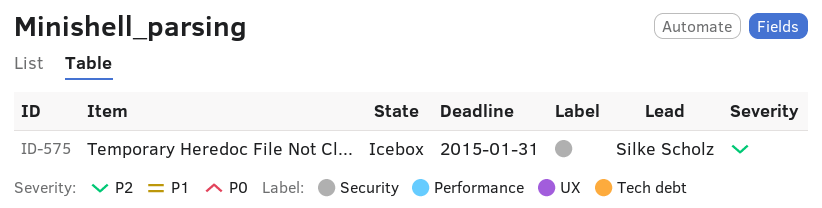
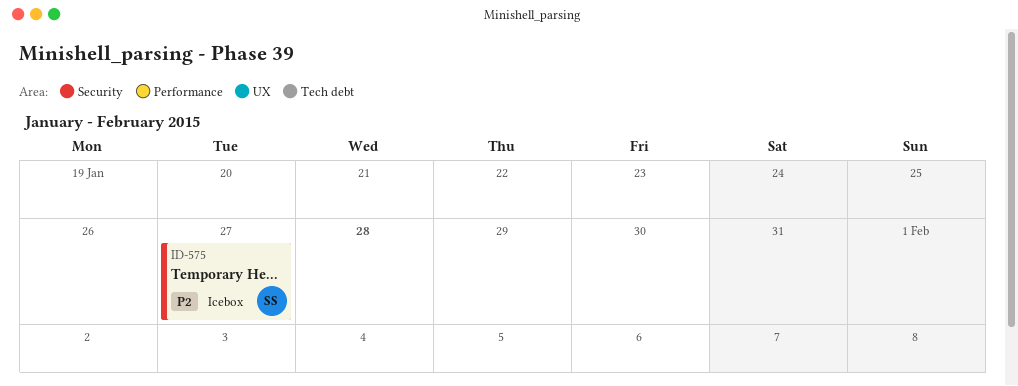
ID-575, due: Jan 31 -> Jan 27

